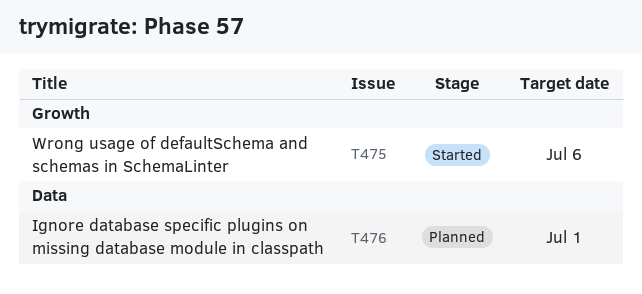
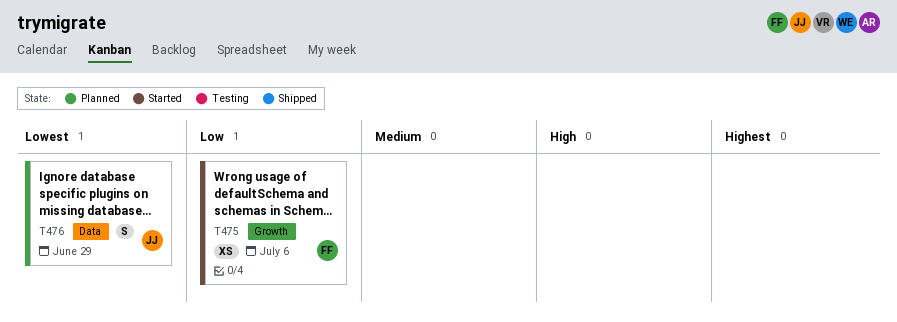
T476, due: Jul 1 -> Jun 29

